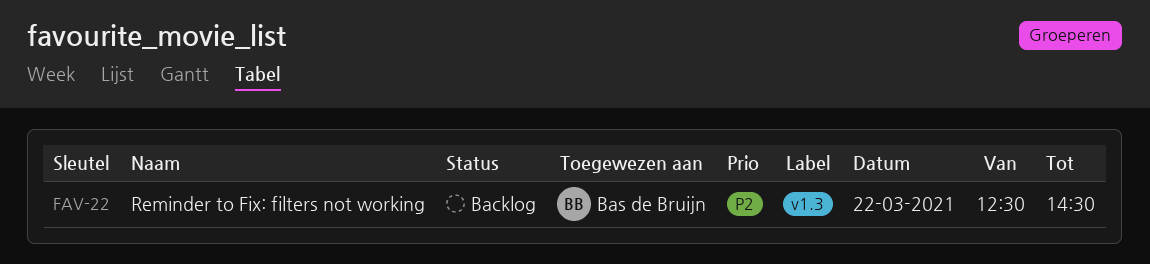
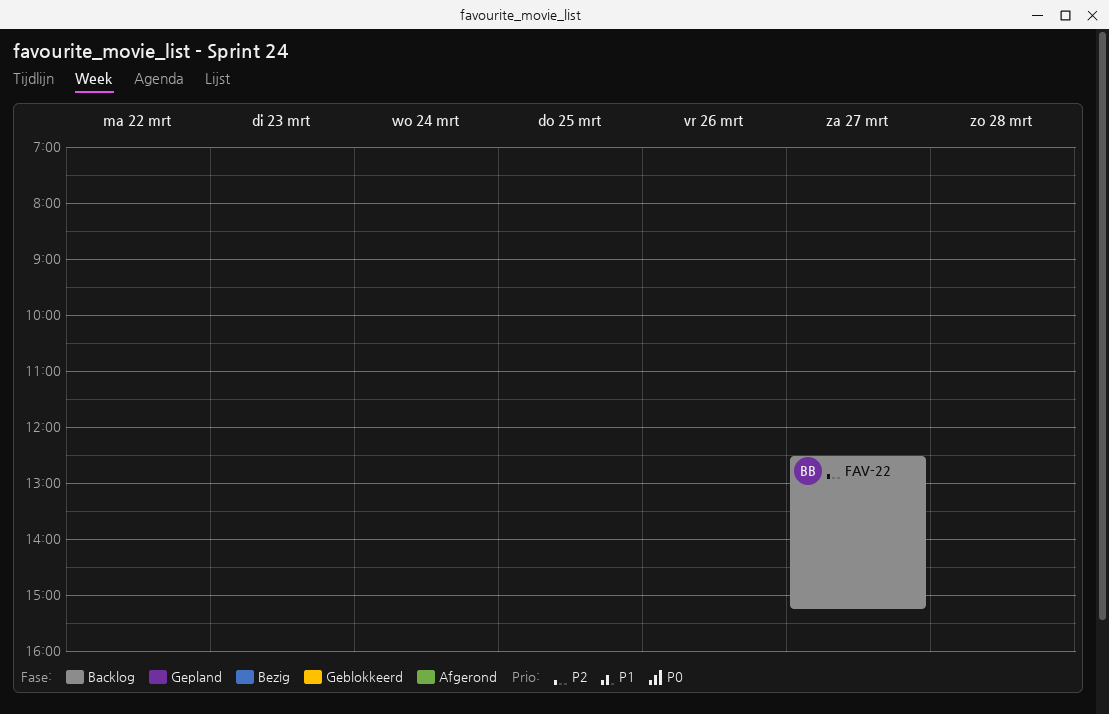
FAV-22, day: Mar 22 -> Mar 27
FAV-22, ends: 14:30 -> 15:15

